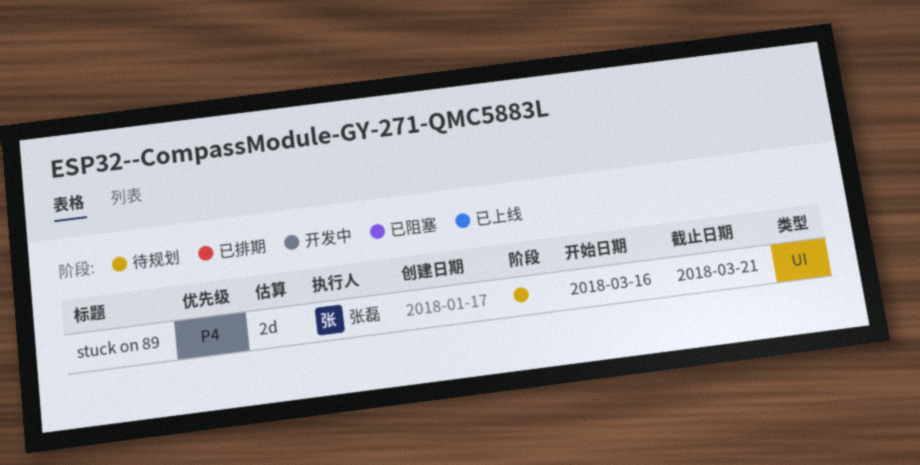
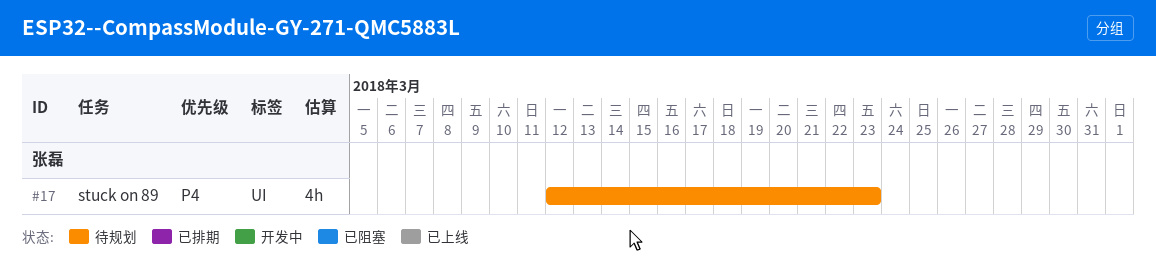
stuck on 89, estimate: 2d -> 4h
stuck on 89, start: Mar 16 -> Mar 12
stuck on 89, due: Mar 21 -> Mar 23

